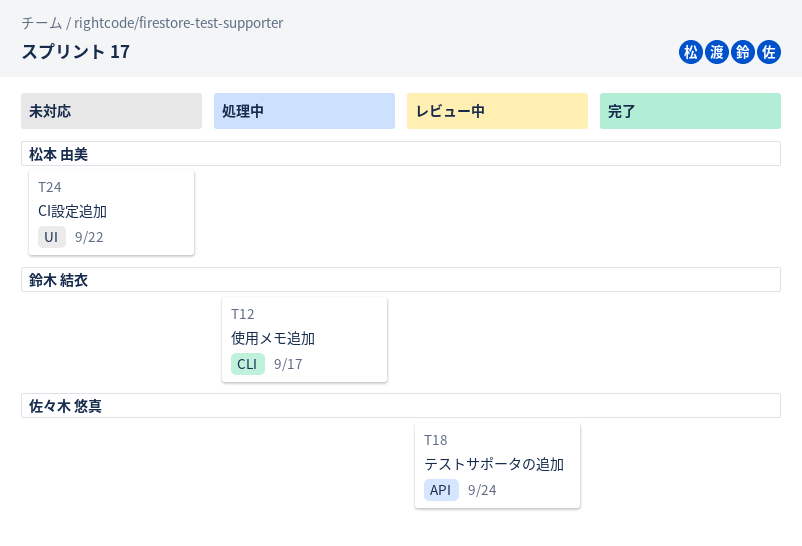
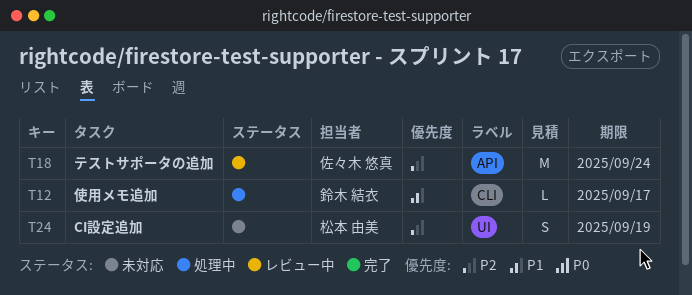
T24, due: Sep 22 -> Sep 19

